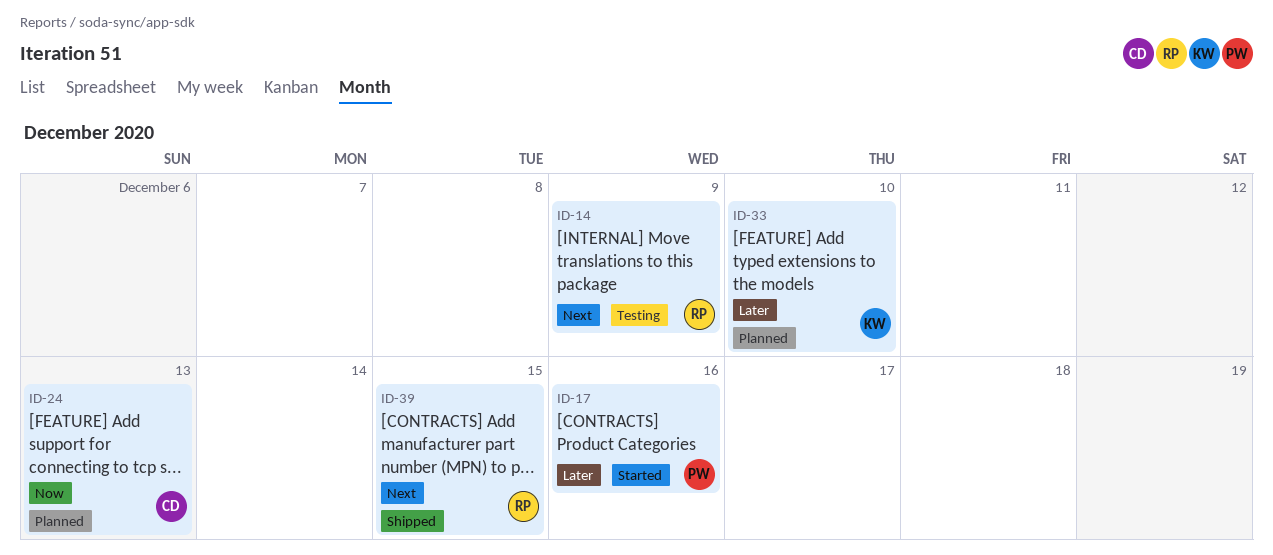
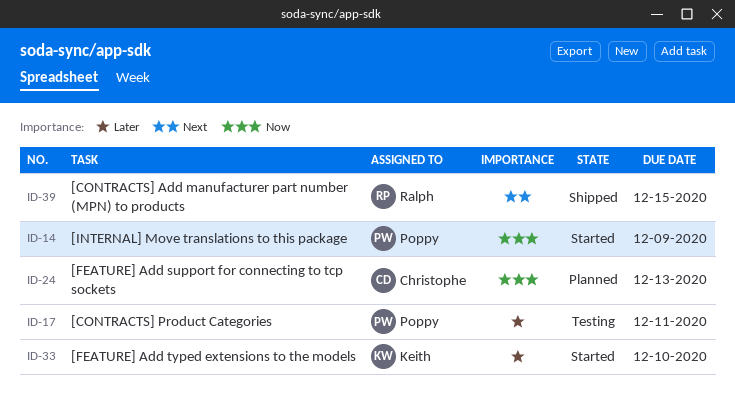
ID-14, status: Testing -> Started
ID-14, owner: Ralph -> Poppy
ID-14, priority: Next -> Now
ID-17, status: Started -> Testing
ID-17, due: Dec 16 -> Dec 11
ID-33, status: Planned -> Started

